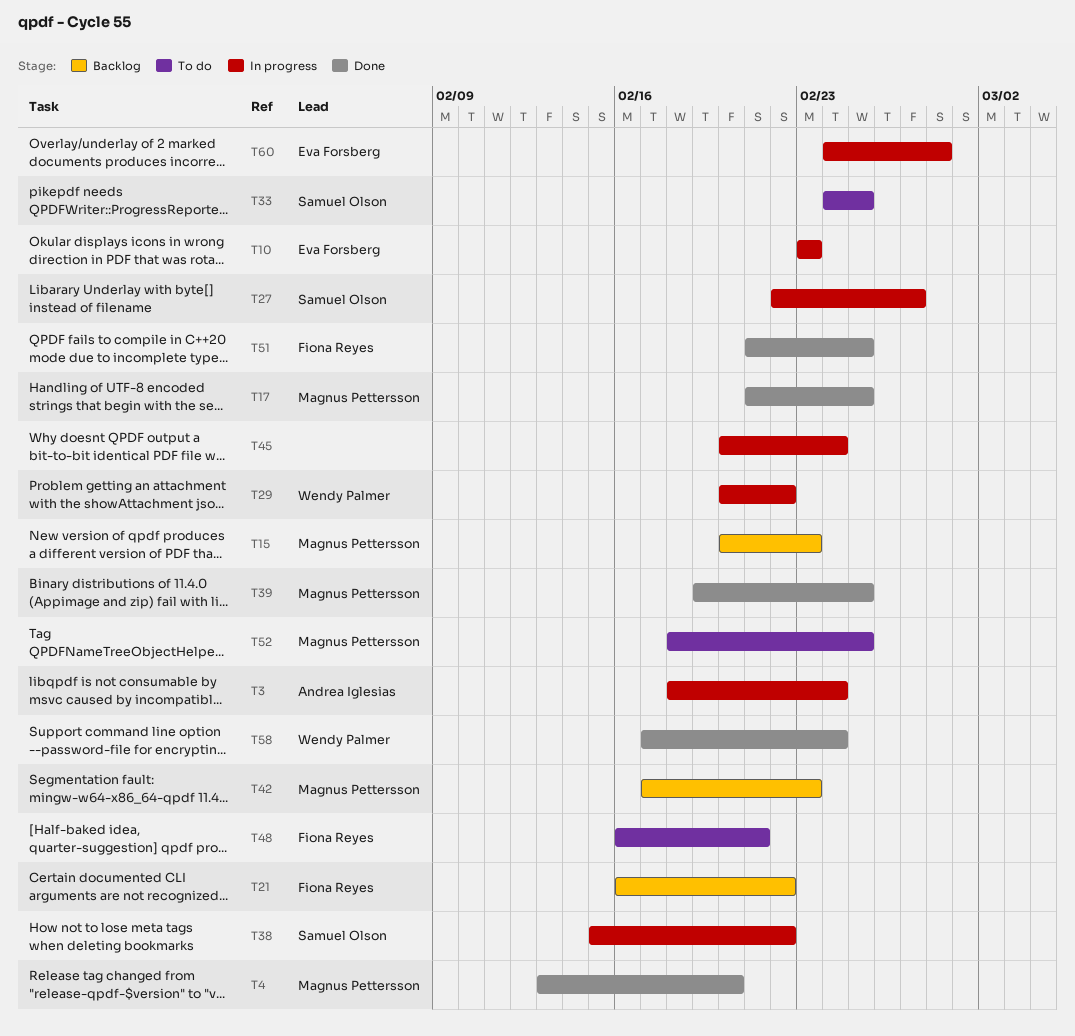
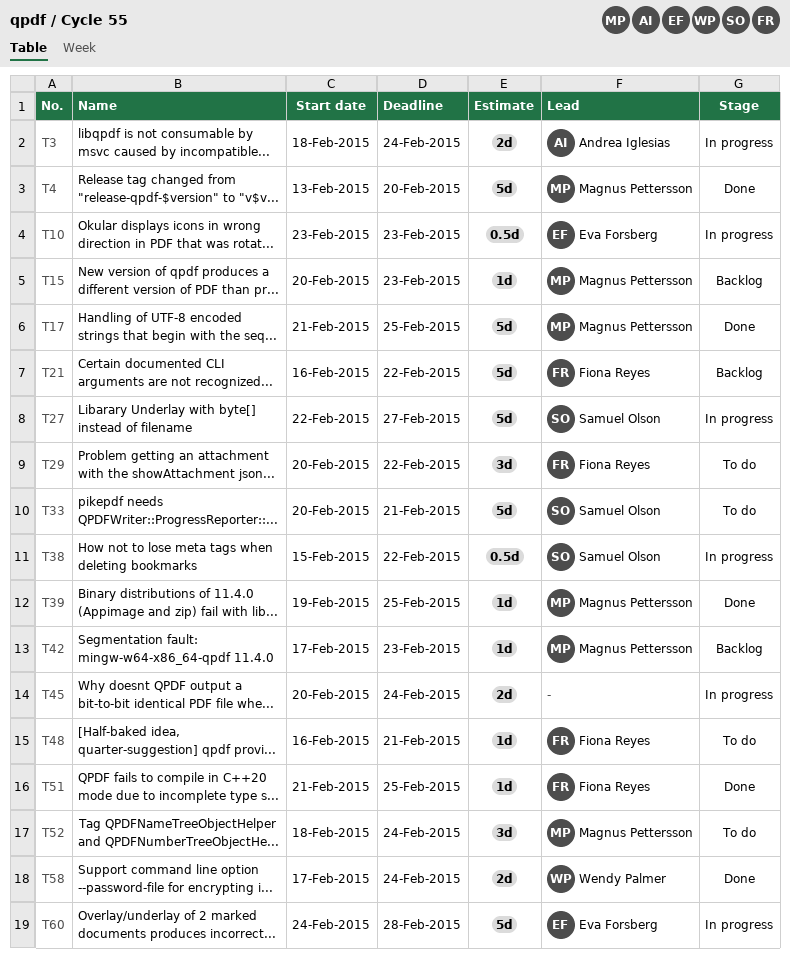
T29, status: In progress -> To do
T29, owner: Wendy Palmer -> Fiona Reyes
T33, start: Feb 24 -> Feb 20
T33, due: Feb 25 -> Feb 21
T52, due: Feb 25 -> Feb 24

